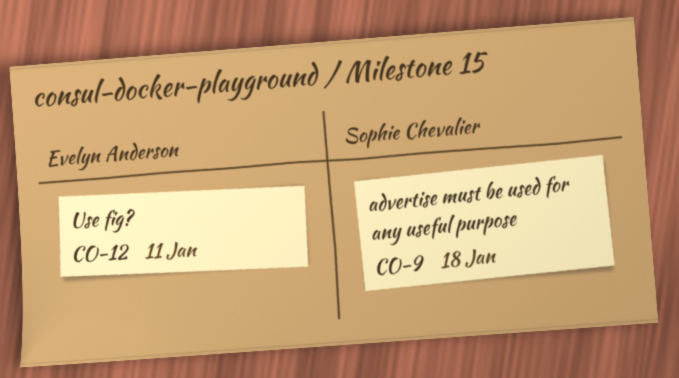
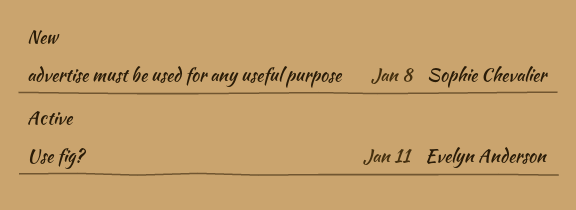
advertise must be used for any useful purpose, due: Jan 18 -> Jan 8

